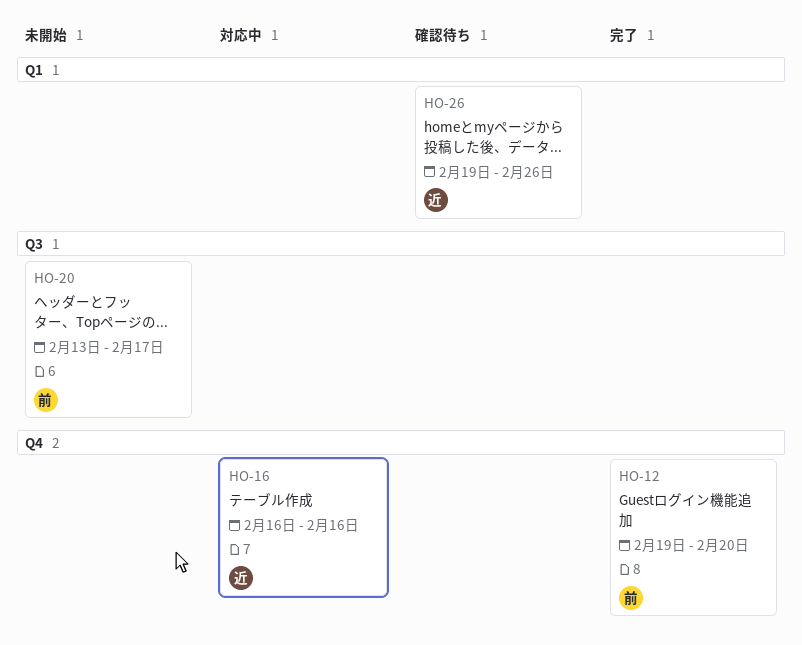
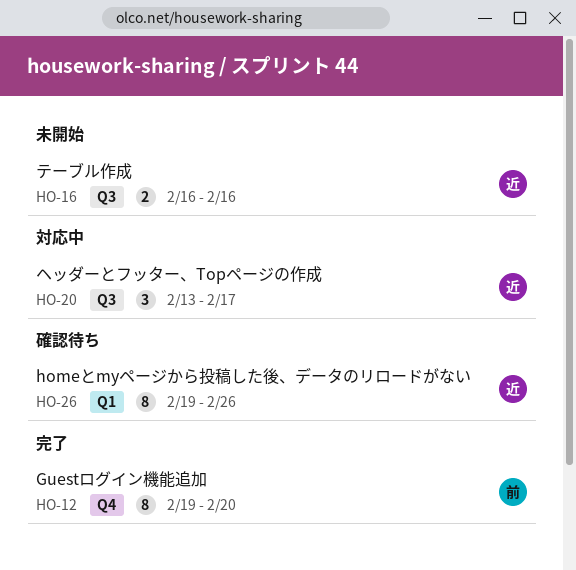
HO-16, status: 対応中 -> 未開始
HO-16, label: Q4 -> Q3
HO-20, status: 未開始 -> 対応中
HO-20, owner: 前 -> 近

